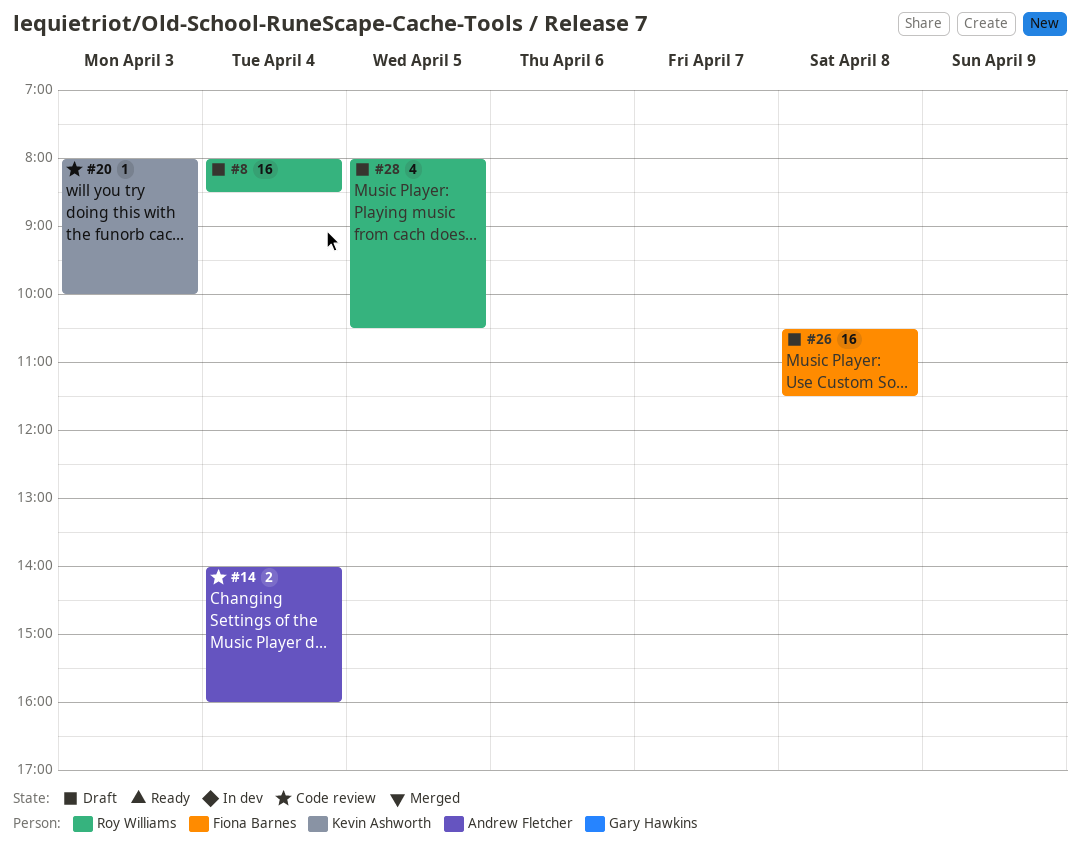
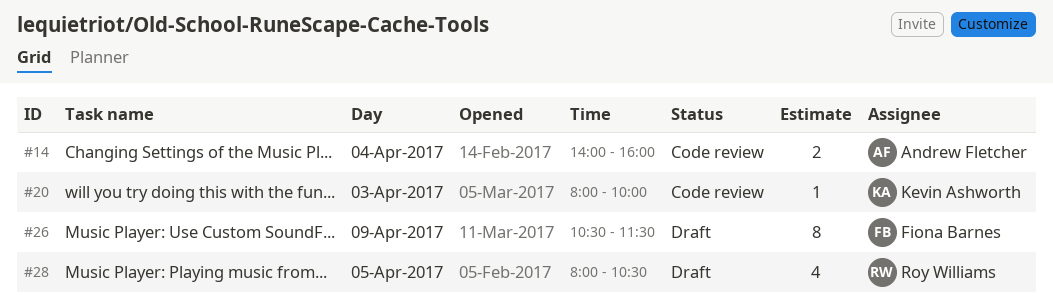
#8: present -> none
#26, estimate: 16 -> 8
#26, day: Apr 8 -> Apr 9

